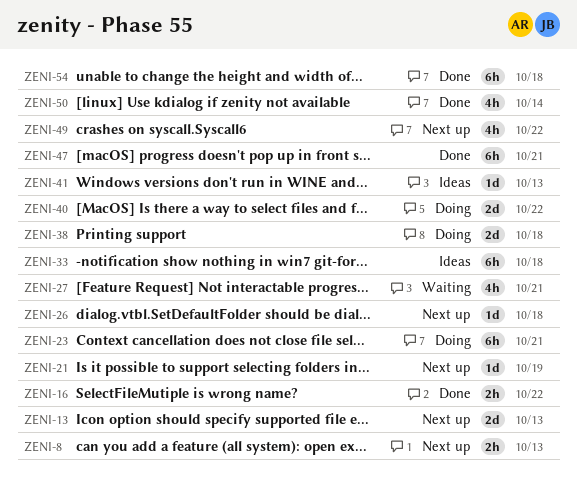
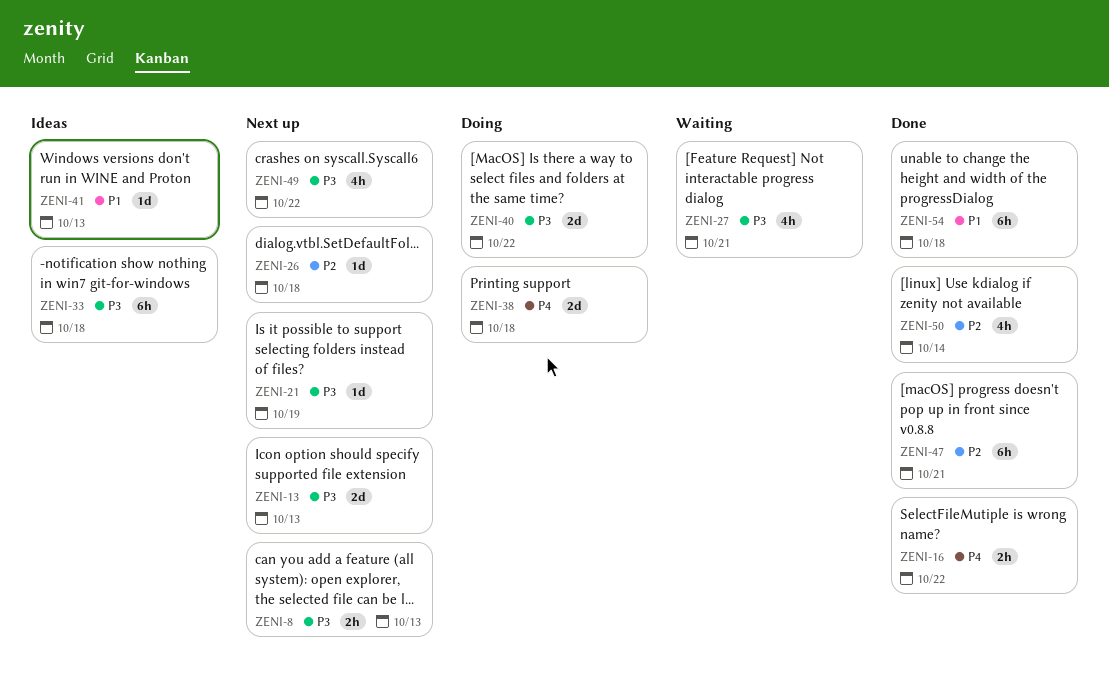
ZENI-23: present -> none

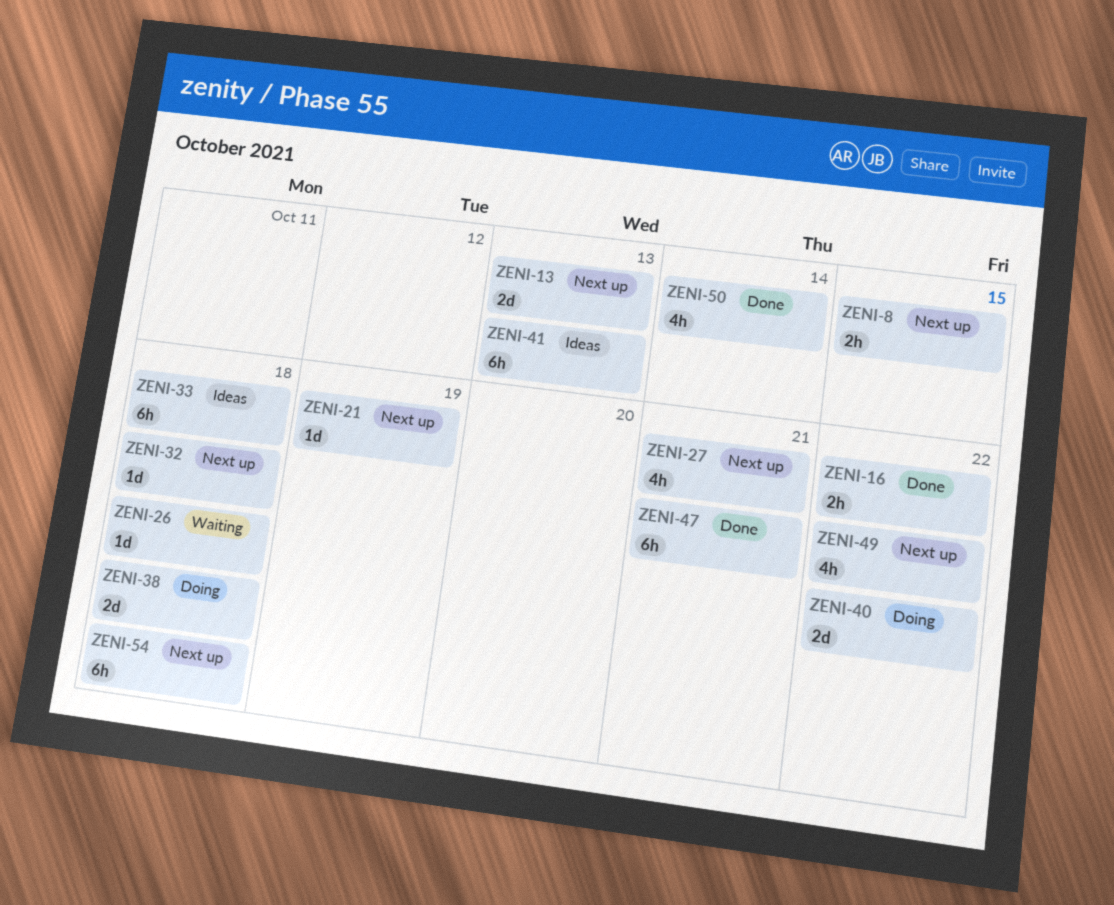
ZENI-8, due: Oct 13 -> Oct 15
ZENI-26, status: Next up -> Waiting
ZENI-27, status: Waiting -> Next up
ZENI-32: none -> present
ZENI-41, estimate: 1d -> 6h
ZENI-54, status: Done -> Next up

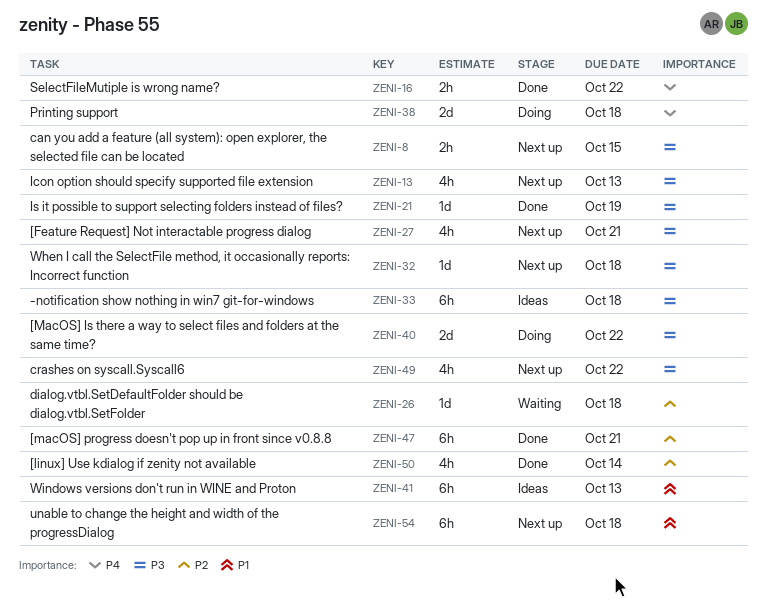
ZENI-13, estimate: 2d -> 4h
ZENI-21, status: Next up -> Done

